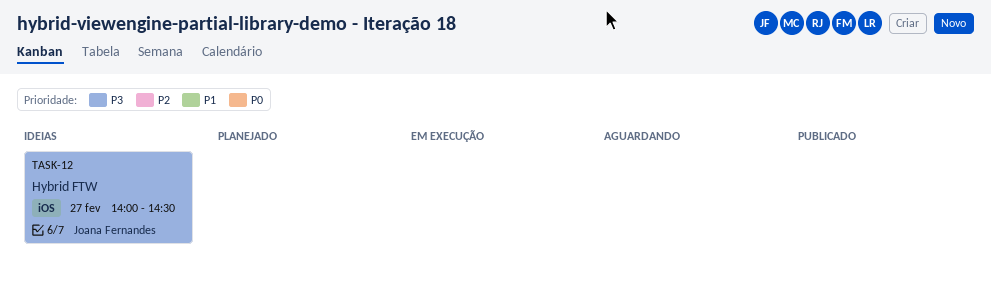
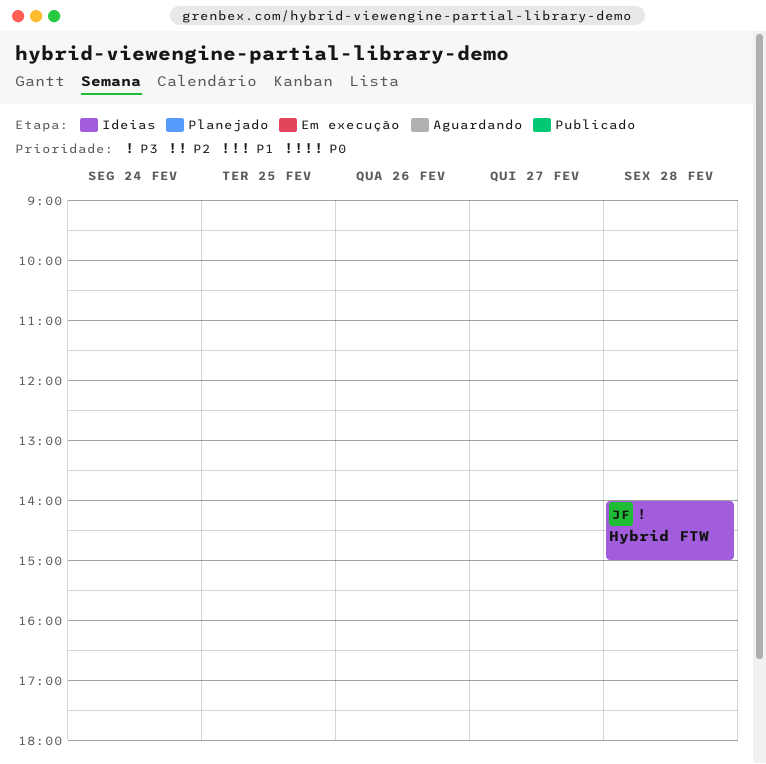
Hybrid FTW, day: Feb 27 -> Feb 28
Hybrid FTW, ends: 14:30 -> 15:00

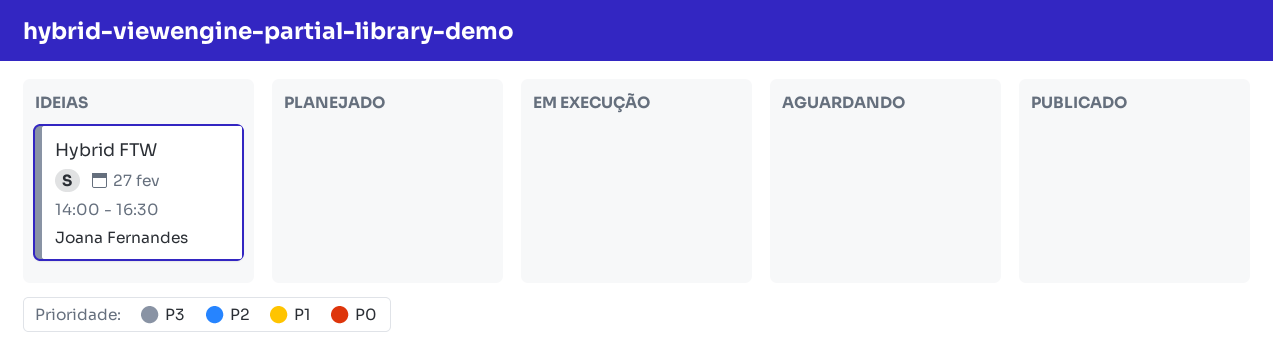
Hybrid FTW, day: Feb 28 -> Feb 27
Hybrid FTW, ends: 15:00 -> 16:30

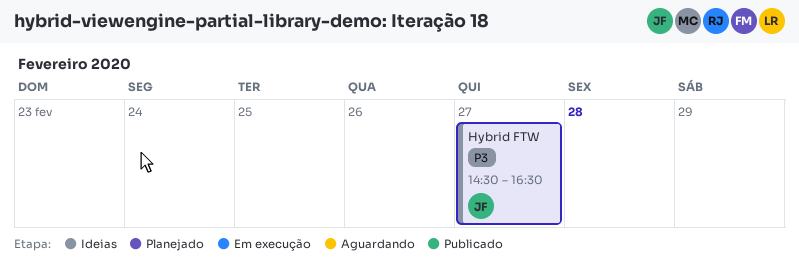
Hybrid FTW, begins: 14:00 -> 14:30

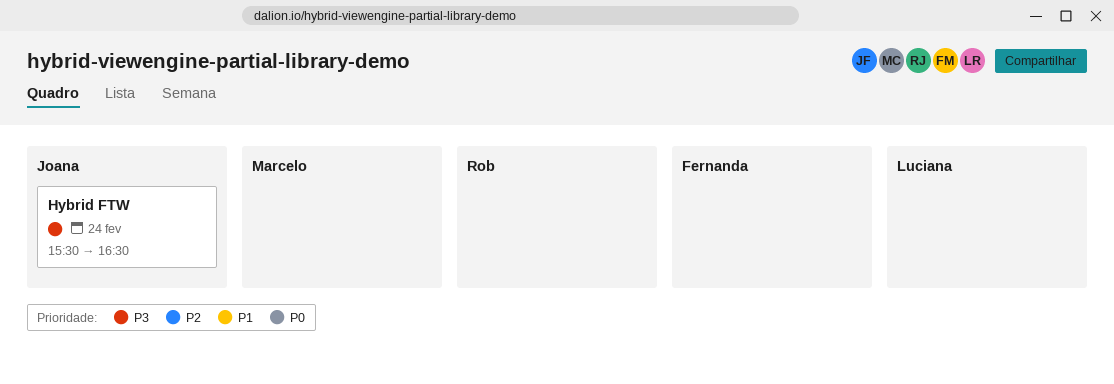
Hybrid FTW, day: Feb 27 -> Feb 24
Hybrid FTW, begins: 14:30 -> 15:30

